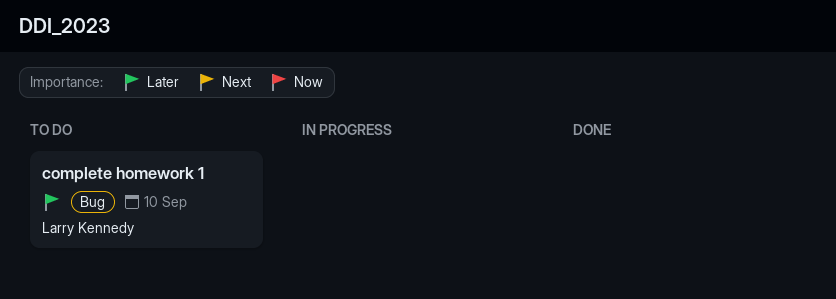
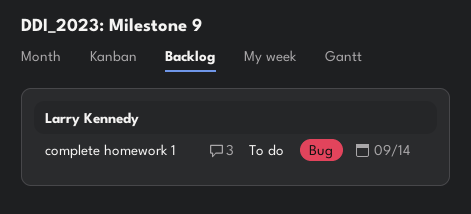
complete homework 1, due: Sep 10 -> Sep 14

